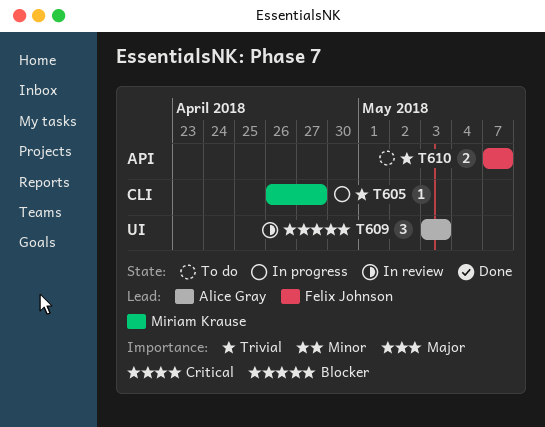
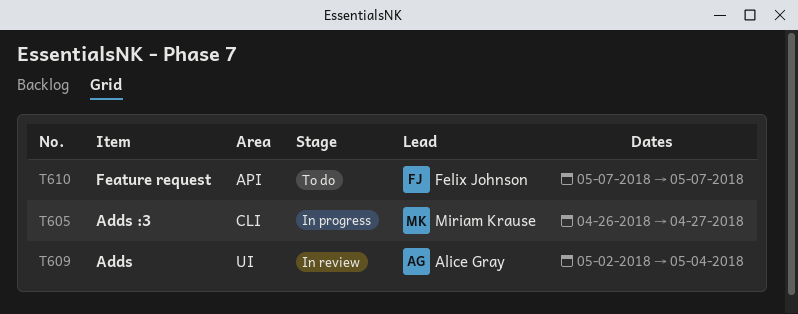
T609, start: May 3 -> May 2
T609, due: May 3 -> May 4

